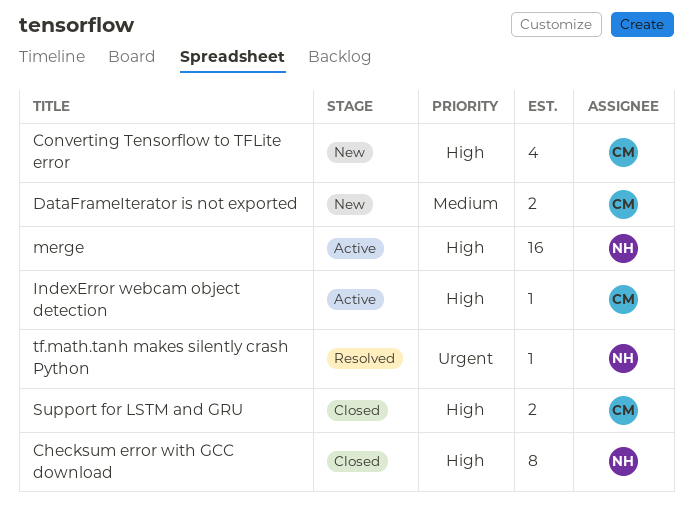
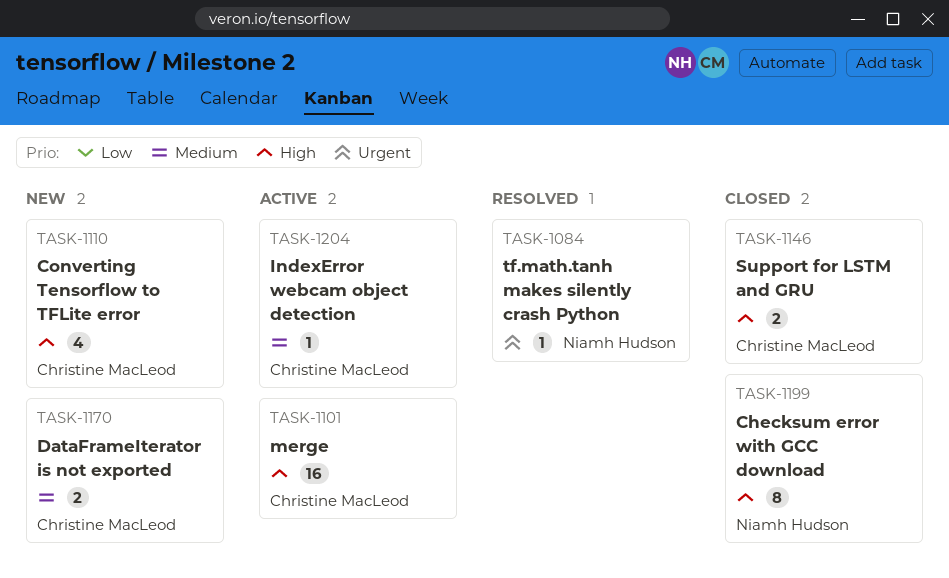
IndexError webcam object detection, priority: High -> Medium
merge, owner: Niamh Hudson -> Christine MacLeod

